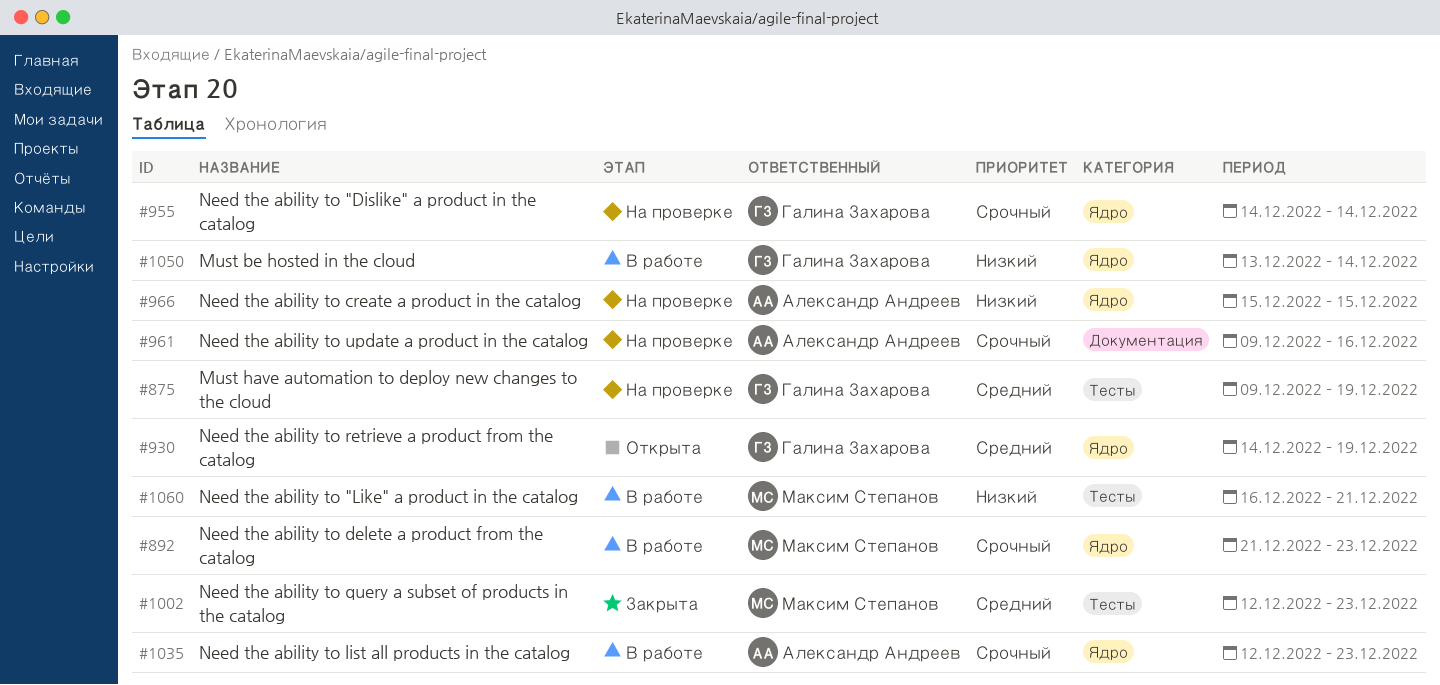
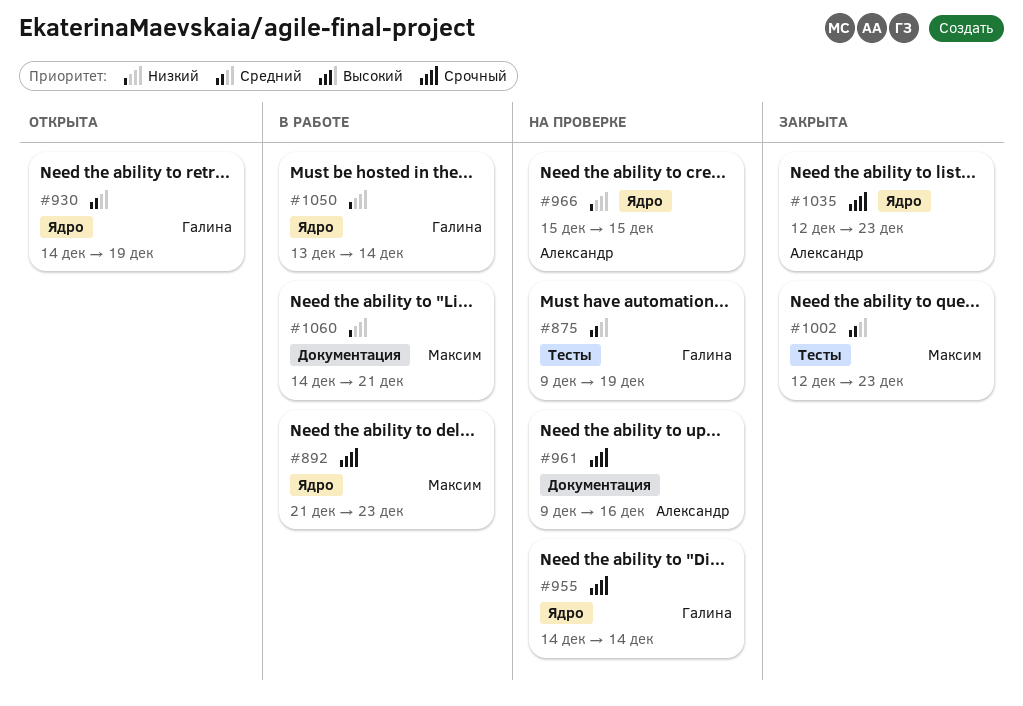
#1035, status: В работе -> Закрыта
#1060, label: Тесты -> Документация
#1060, start: Dec 16 -> Dec 14

